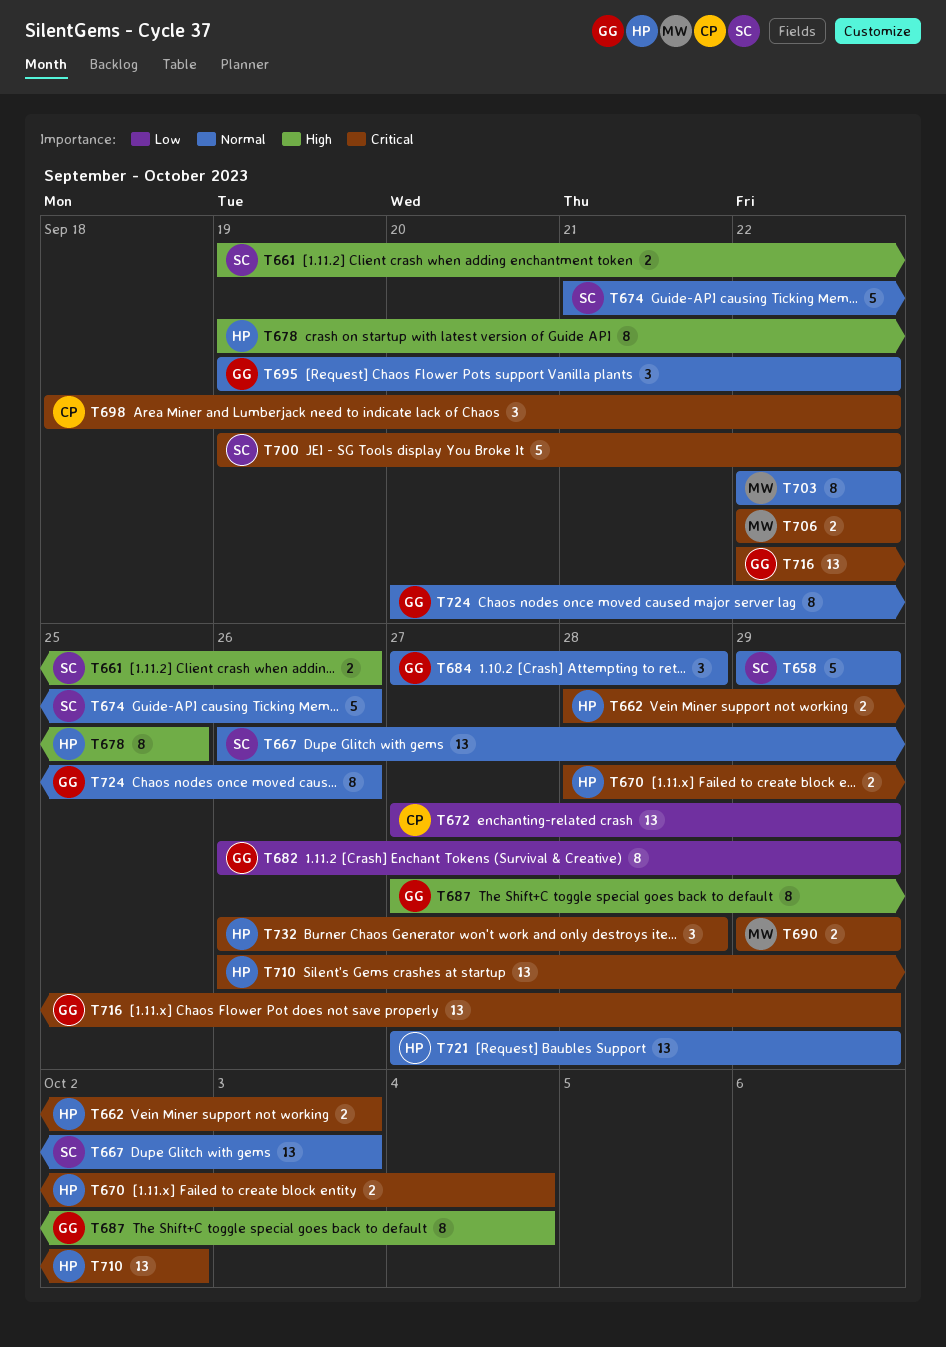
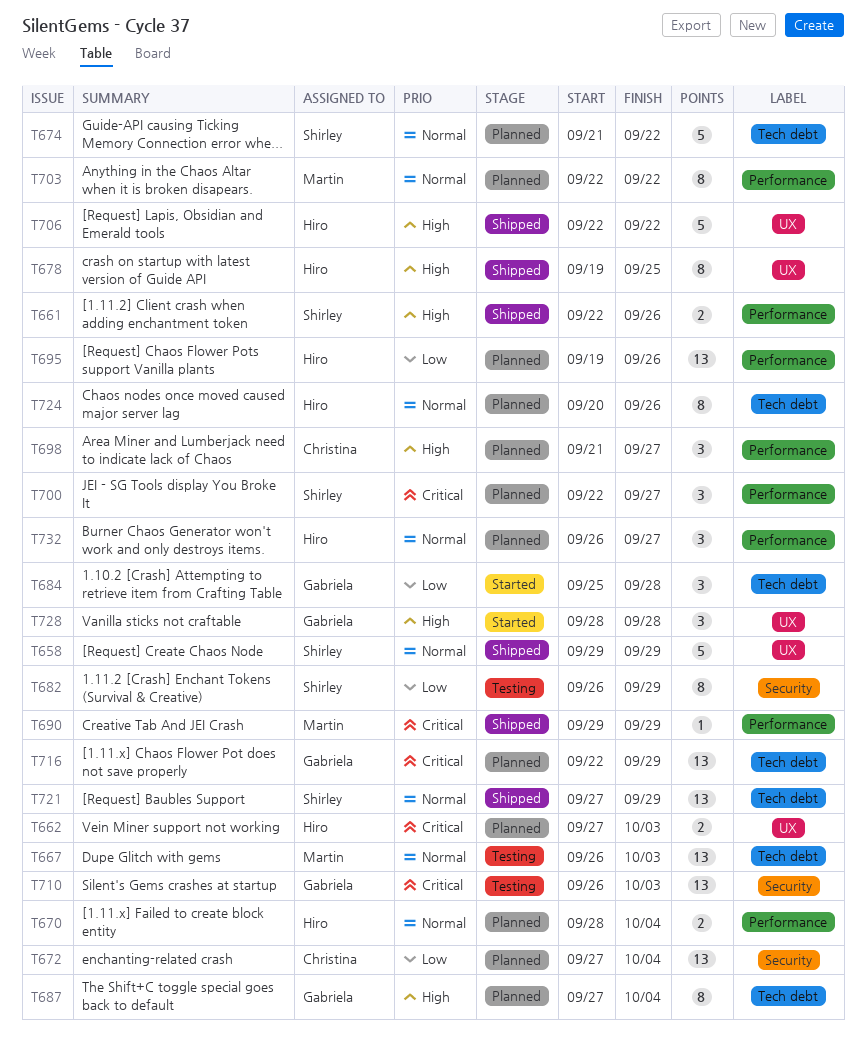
T661, start: Sep 19 -> Sep 22
T662, start: Sep 28 -> Sep 27
T667, owner: Shirley -> Martin
T670, priority: Critical -> Normal
T672, due: Sep 29 -> Oct 4
T674, due: Sep 26 -> Sep 22
T682, owner: Gabriela -> Shirley
T684, priority: Normal -> Low
T684, start: Sep 27 -> Sep 25
T690, estimate: 2 -> 1
T695, owner: Gabriela -> Hiro
T695, priority: Normal -> Low
T695, estimate: 3 -> 13
T695, due: Sep 22 -> Sep 26
T698, priority: Critical -> High
T698, start: Sep 18 -> Sep 21
T698, due: Sep 22 -> Sep 27
T700, estimate: 5 -> 3
T700, start: Sep 19 -> Sep 22
T700, due: Sep 22 -> Sep 27
T706, owner: Martin -> Hiro
T706, priority: Critical -> High
T706, estimate: 2 -> 5
T710, owner: Hiro -> Gabriela
T710, due: Oct 2 -> Oct 3
T721, owner: Hiro -> Shirley
T724, owner: Gabriela -> Hiro
T728: none -> present
T732, priority: Critical -> Normal
T732, due: Sep 28 -> Sep 27

